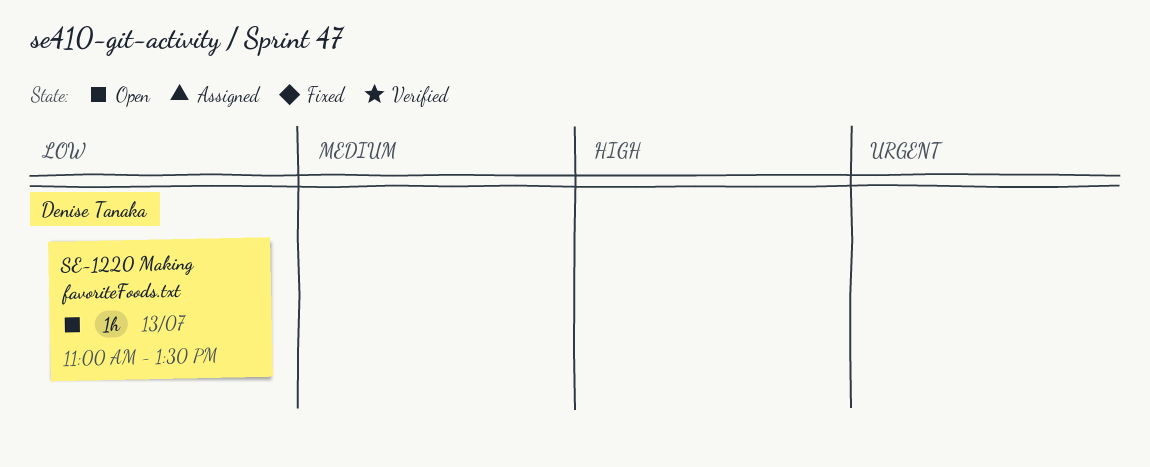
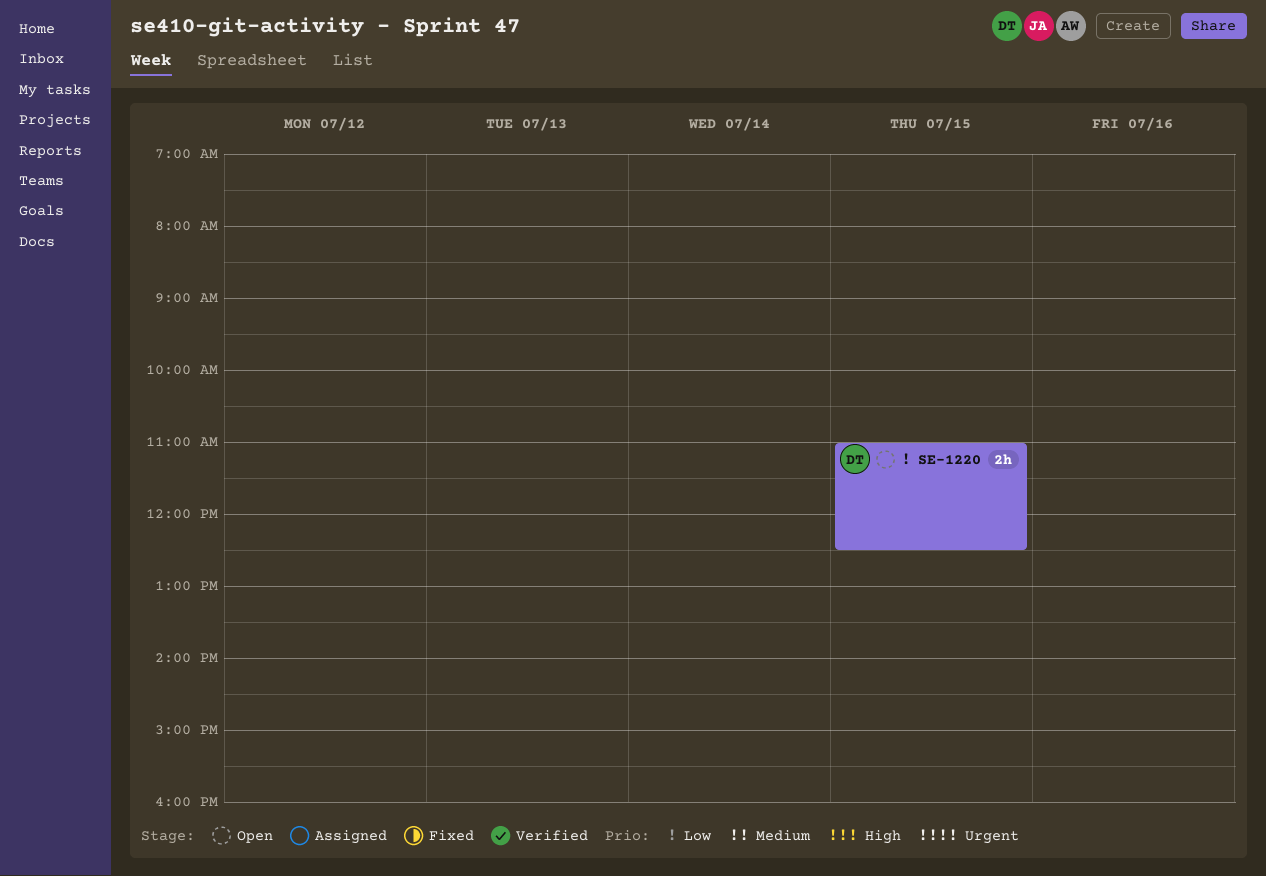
SE-1220, estimate: 1h -> 2h
SE-1220, day: Jul 13 -> Jul 15
SE-1220, ends: 13:30 -> 12:30

